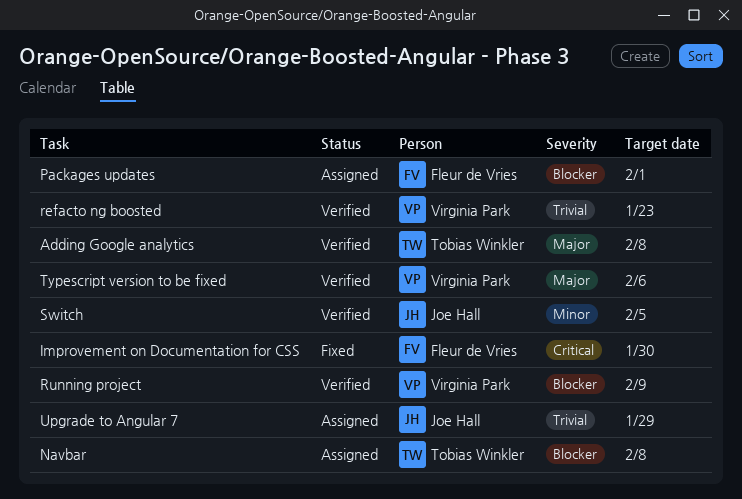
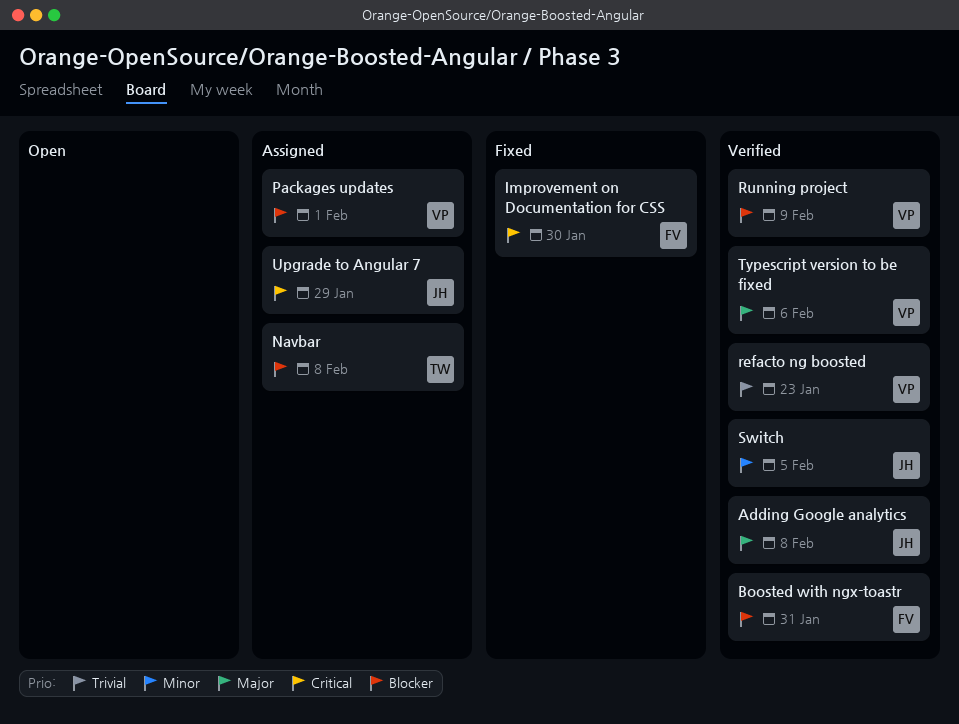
Adding Google analytics, owner: Tobias Winkler -> Joe Hall
Boosted with ngx-toastr: none -> present
Packages updates, owner: Fleur de Vries -> Virginia Park
Upgrade to Angular 7, priority: Trivial -> Critical

